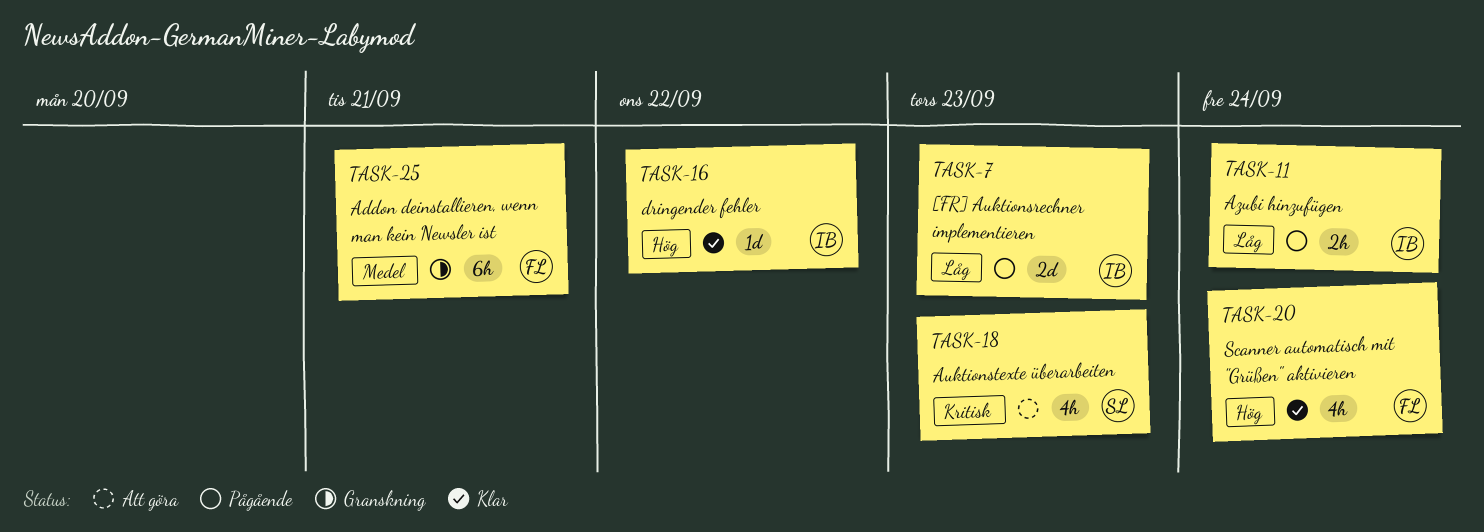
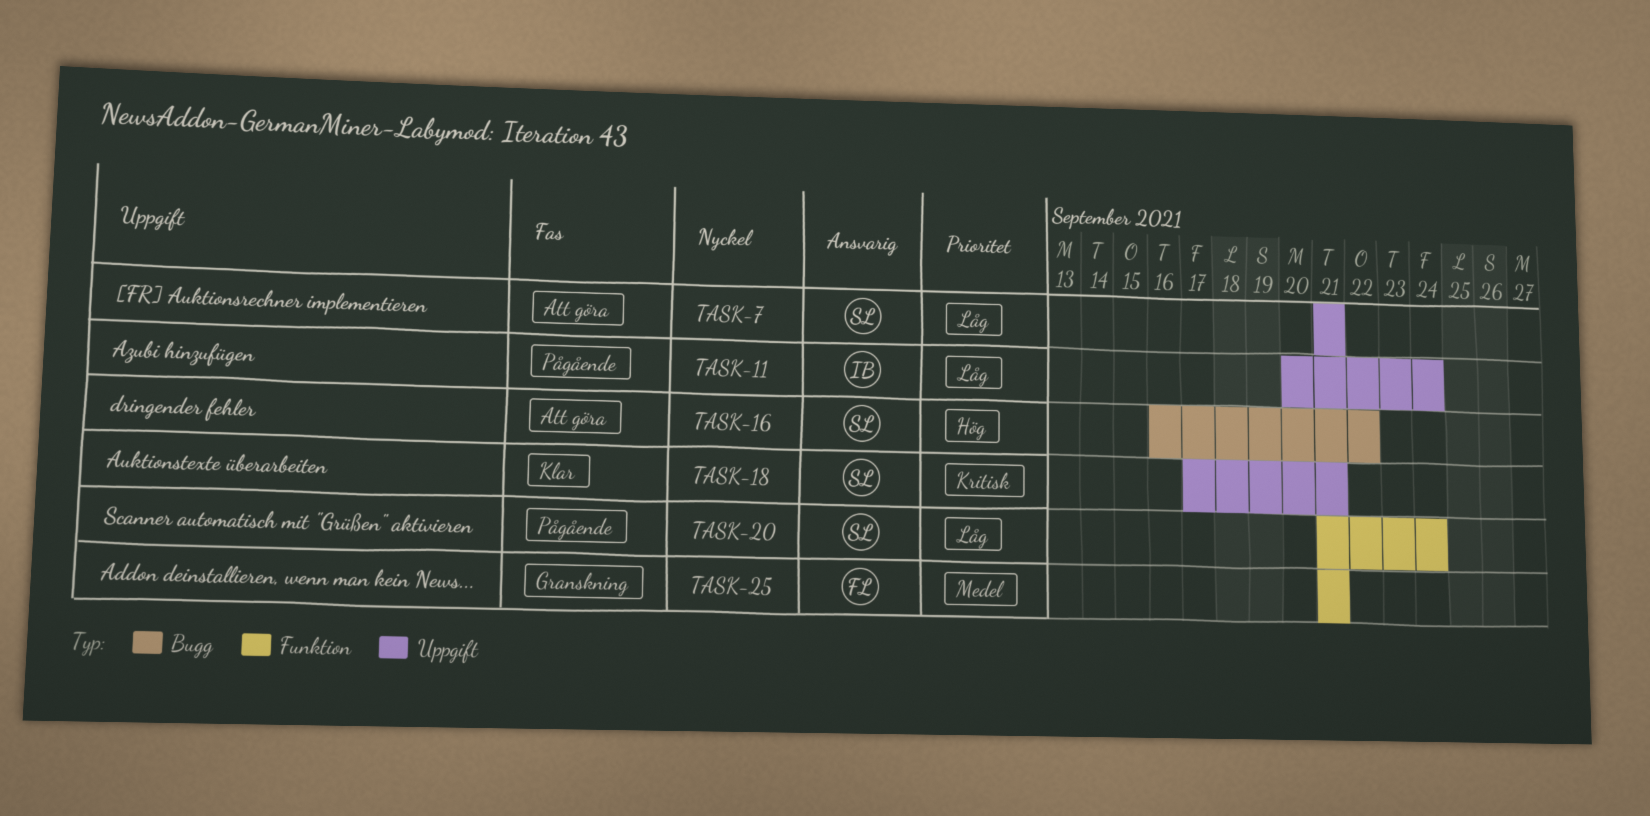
TASK-7, status: Pågående -> Att göra
TASK-7, owner: IB -> SL
TASK-7, due: Sep 23 -> Sep 21
TASK-16, status: Klar -> Att göra
TASK-16, owner: IB -> SL
TASK-18, status: Att göra -> Klar
TASK-18, due: Sep 23 -> Sep 21
TASK-20, status: Klar -> Pågående
TASK-20, owner: FL -> SL
TASK-20, priority: Hög -> Låg

